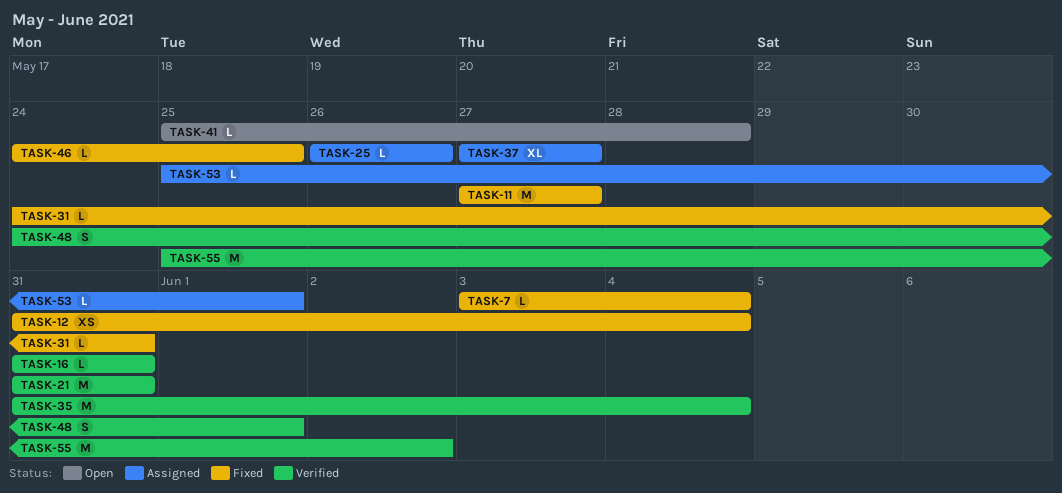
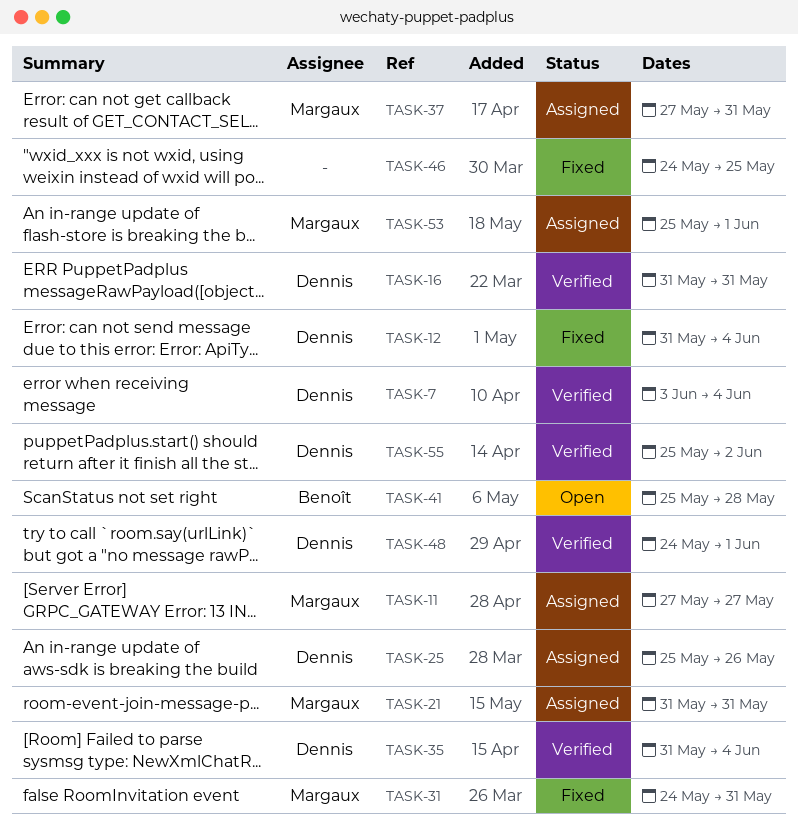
TASK-7, status: Fixed -> Verified
TASK-11, status: Fixed -> Assigned
TASK-21, status: Verified -> Assigned
TASK-25, start: May 26 -> May 25
TASK-37, due: May 27 -> May 31

